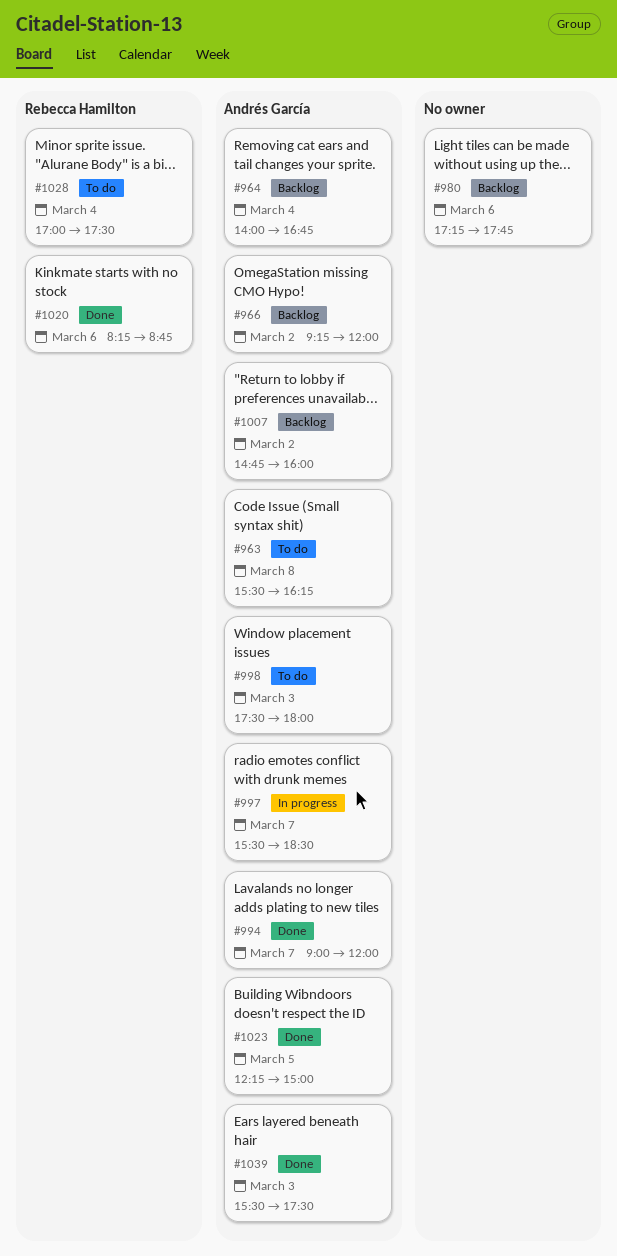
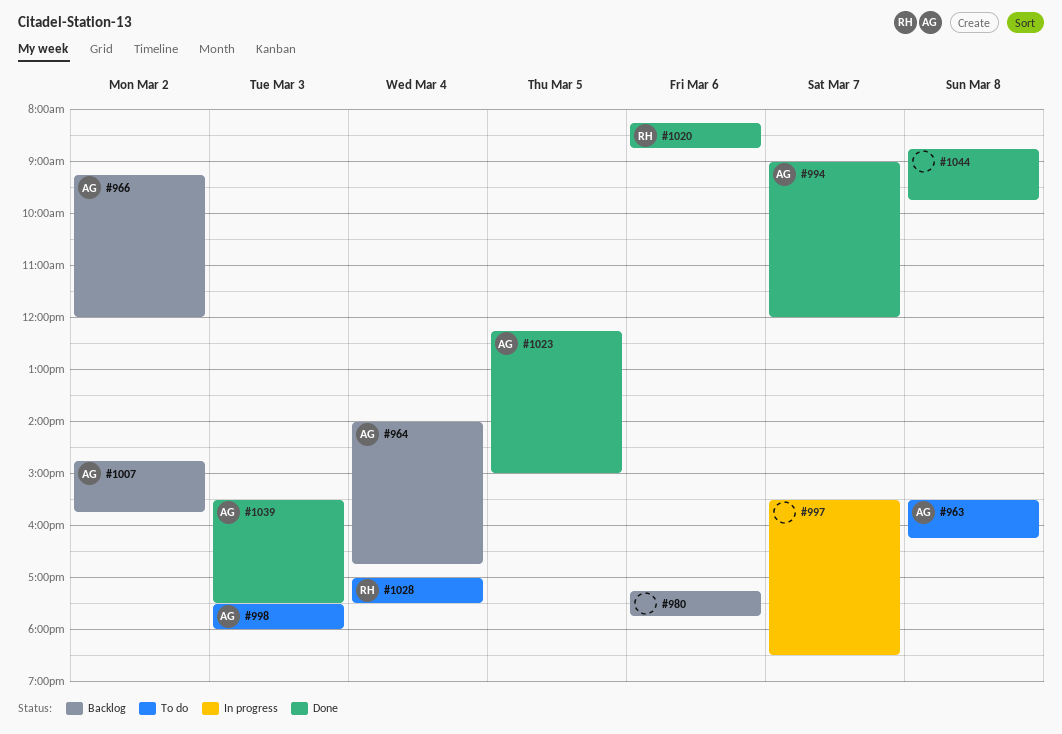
#997, owner: Andrés García -> none
#1007, ends: 16:00 -> 15:45
#1044: none -> present

